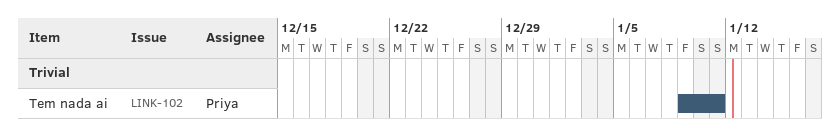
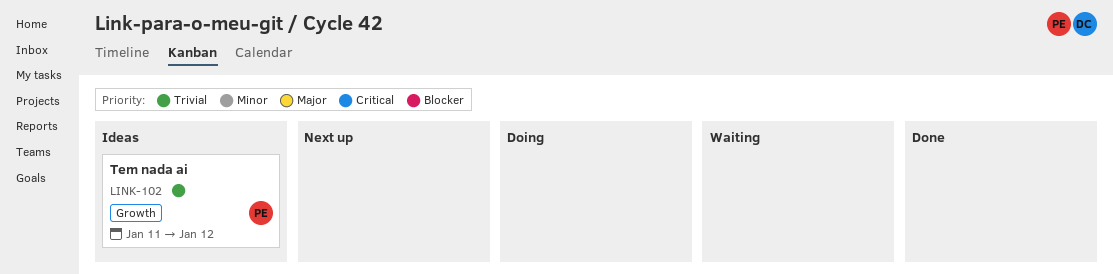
LINK-102, start: Jan 9 -> Jan 11
LINK-102, due: Jan 11 -> Jan 12

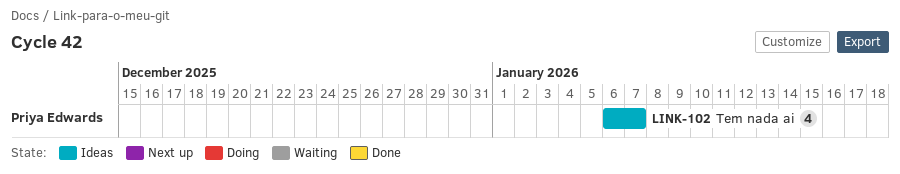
LINK-102, start: Jan 11 -> Jan 6
LINK-102, due: Jan 12 -> Jan 7

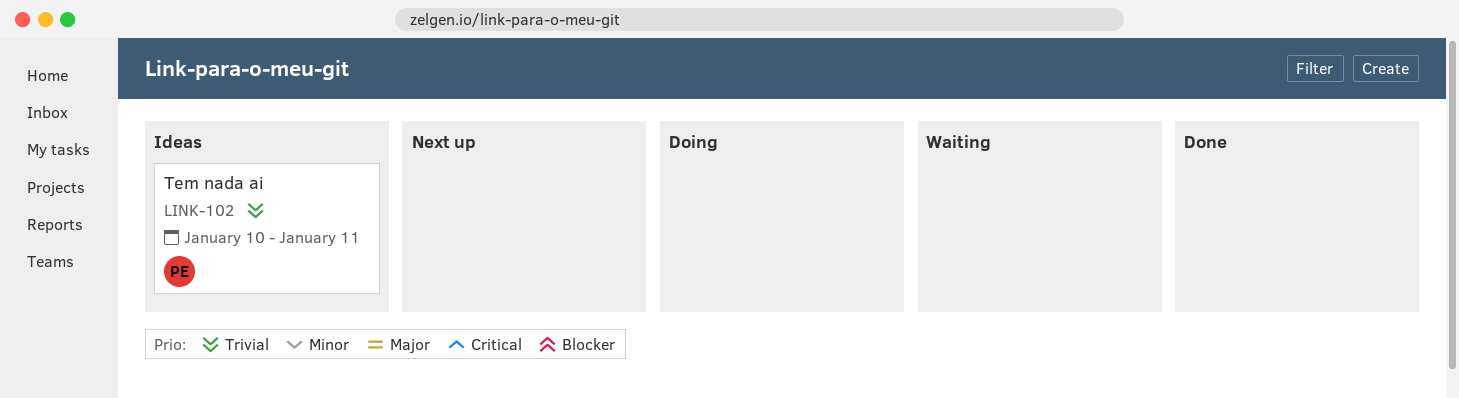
LINK-102, start: Jan 6 -> Jan 10
LINK-102, due: Jan 7 -> Jan 11

